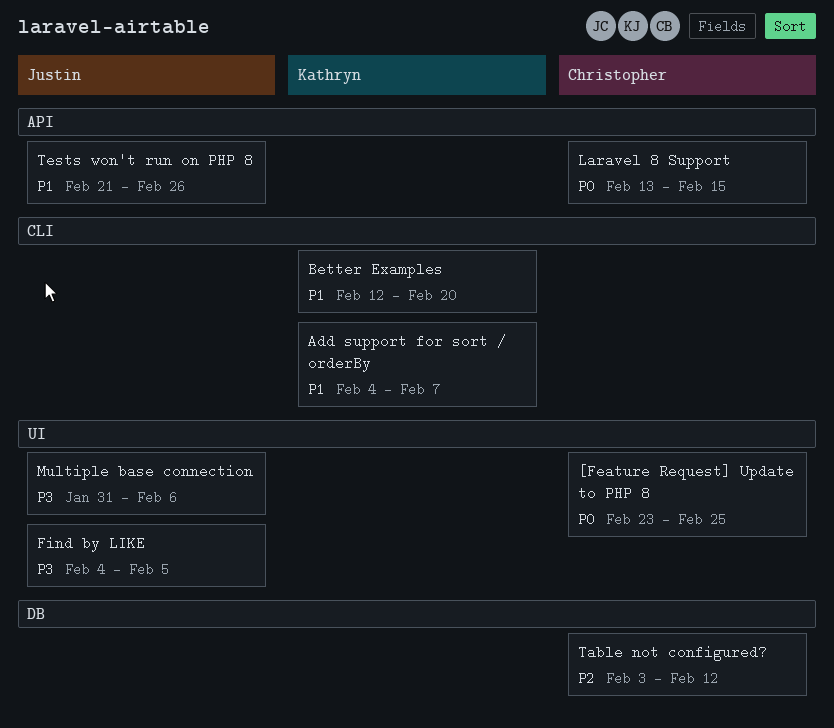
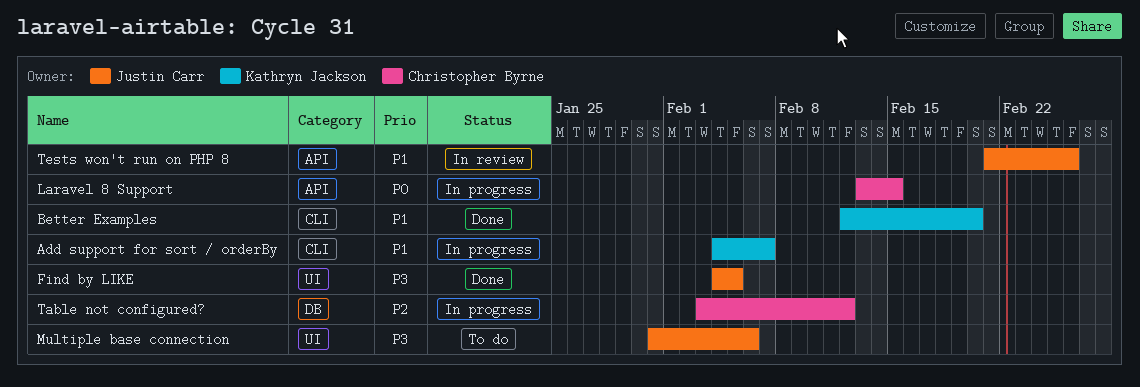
[Feature Request] Update to PHP 8: present -> none

